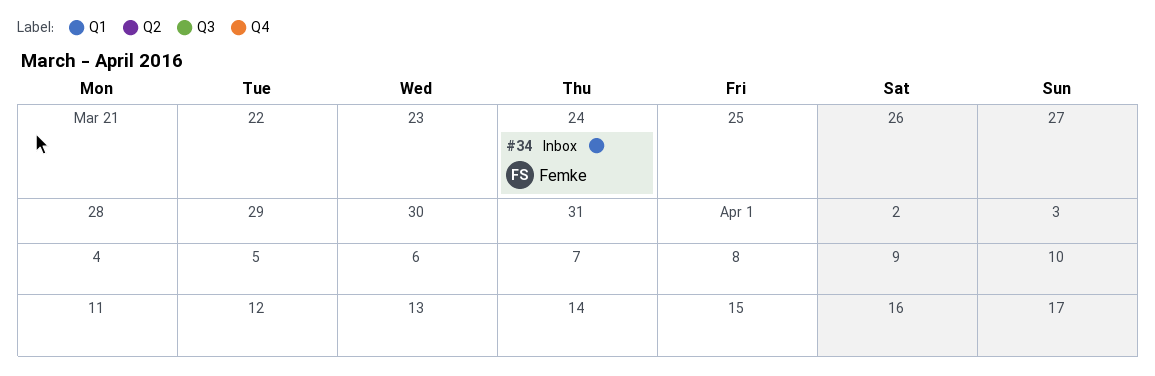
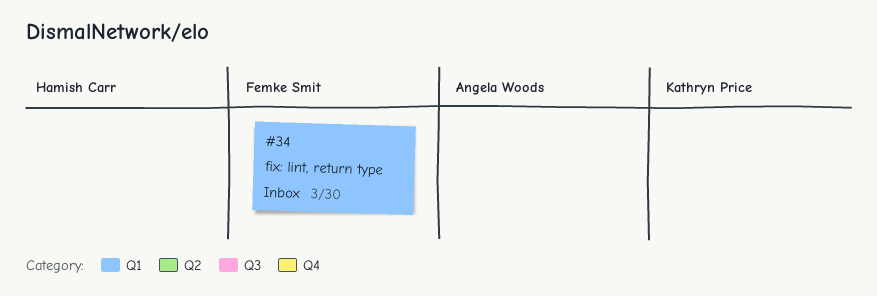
#34, due: Mar 24 -> Mar 30

